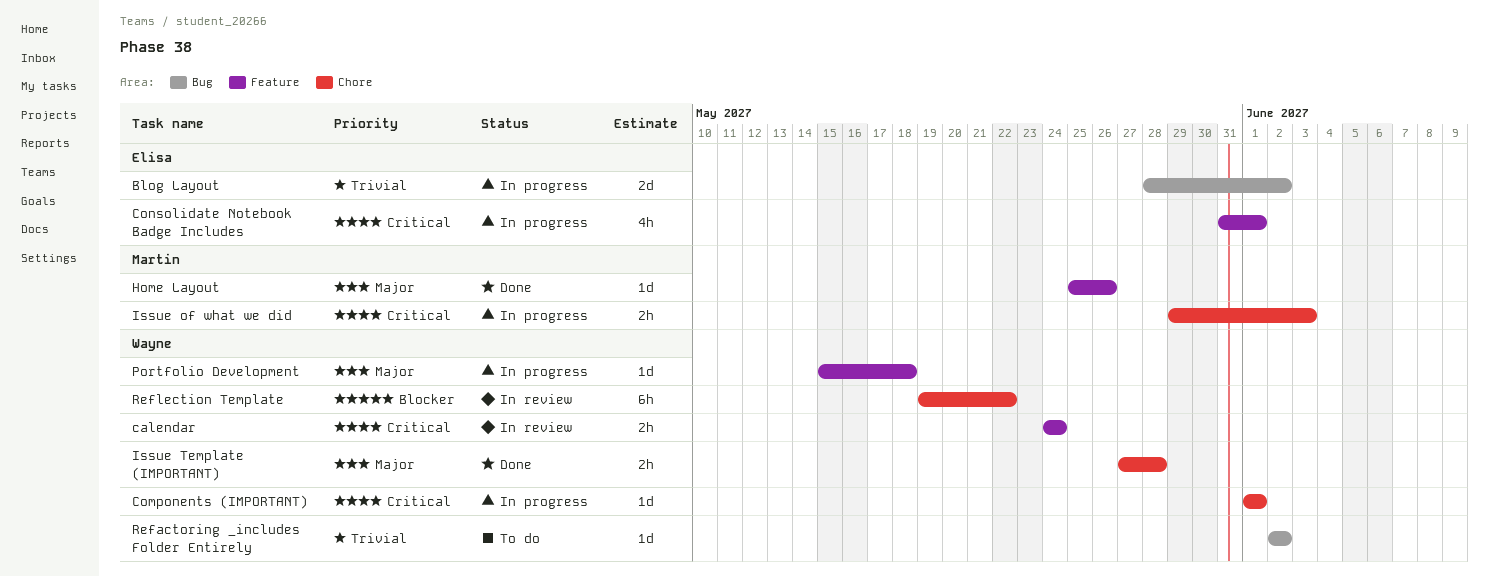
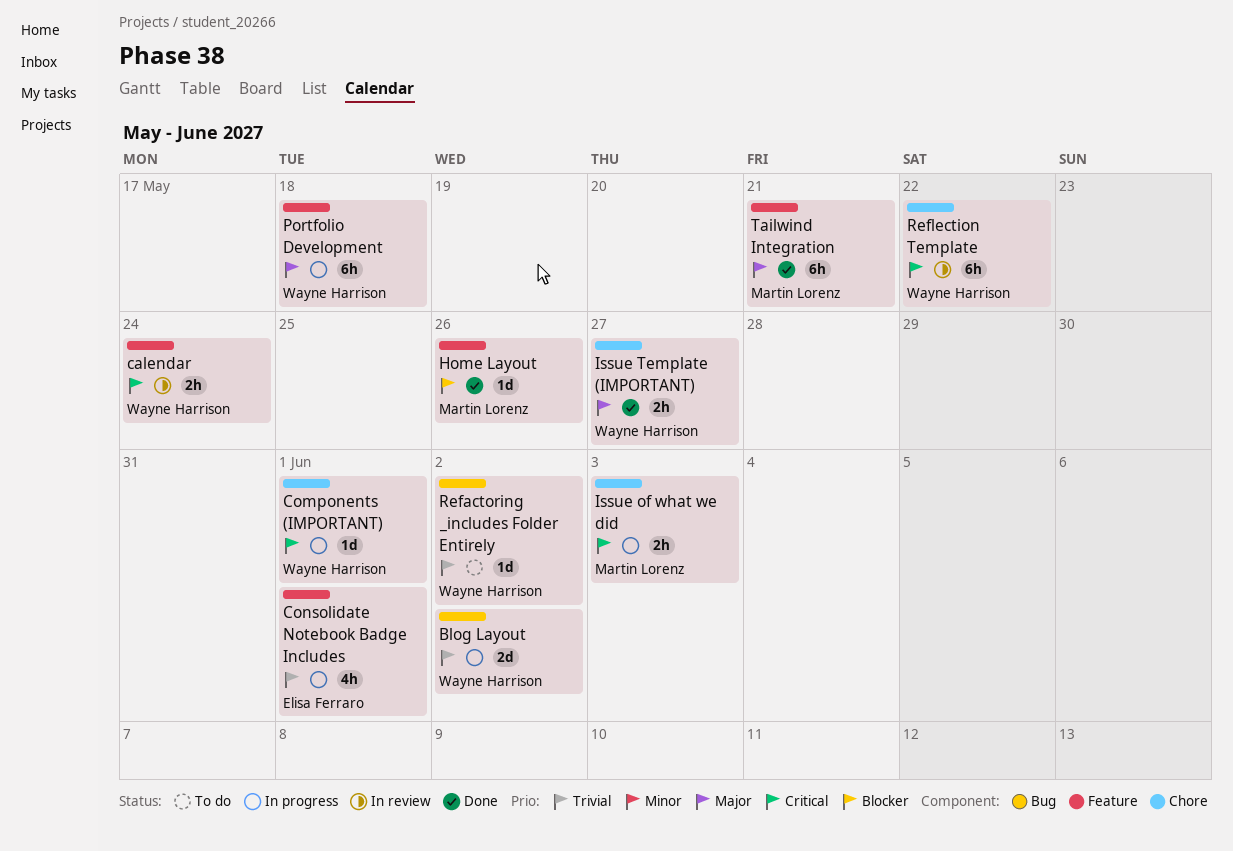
Blog Layout, owner: Elisa Ferraro -> Wayne Harrison
Consolidate Notebook Badge Includes, priority: Critical -> Trivial
Home Layout, priority: Major -> Blocker
Issue Template (IMPORTANT), due: May 28 -> May 27
Portfolio Development, estimate: 1d -> 6h
Reflection Template, priority: Blocker -> Critical
Tailwind Integration: none -> present

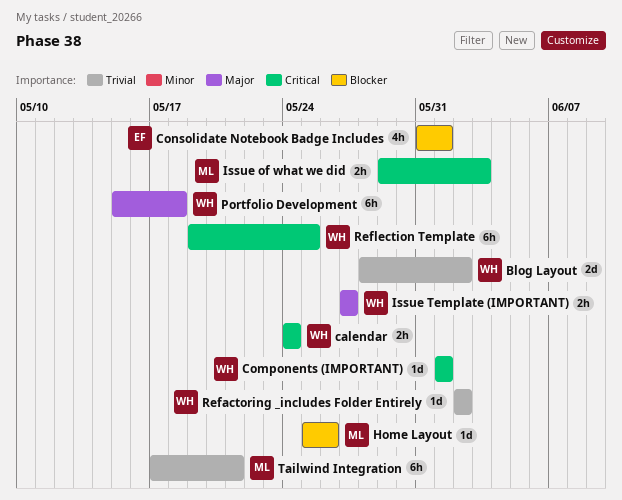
Consolidate Notebook Badge Includes, priority: Trivial -> Blocker
Reflection Template, due: May 22 -> May 25
Tailwind Integration, priority: Major -> Trivial

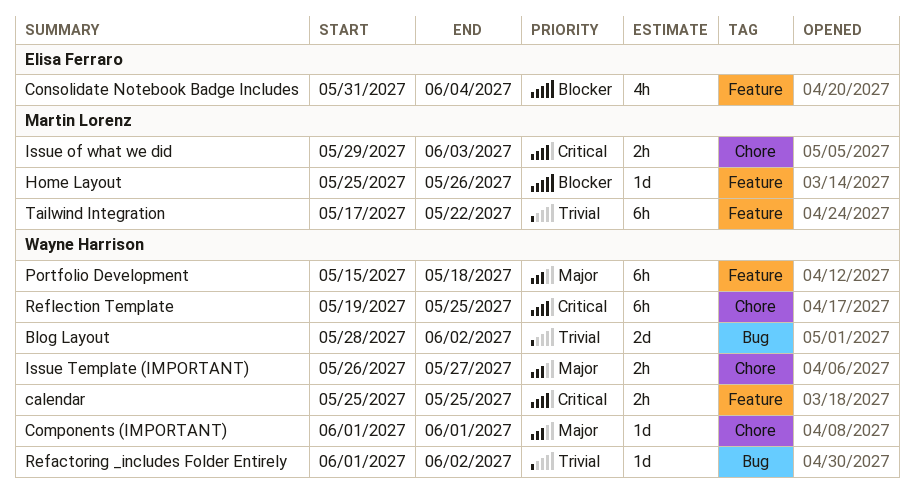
calendar, start: May 24 -> May 25
calendar, due: May 24 -> May 25
Components (IMPORTANT), priority: Critical -> Major
Consolidate Notebook Badge Includes, due: Jun 1 -> Jun 4
Issue Template (IMPORTANT), start: May 27 -> May 26
Refactoring _includes Folder Entirely, start: Jun 2 -> Jun 1
Tailwind Integration, due: May 21 -> May 22

